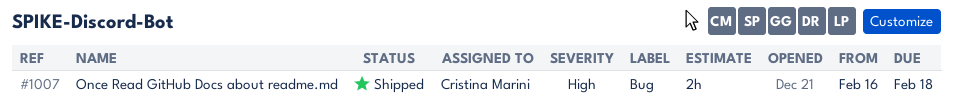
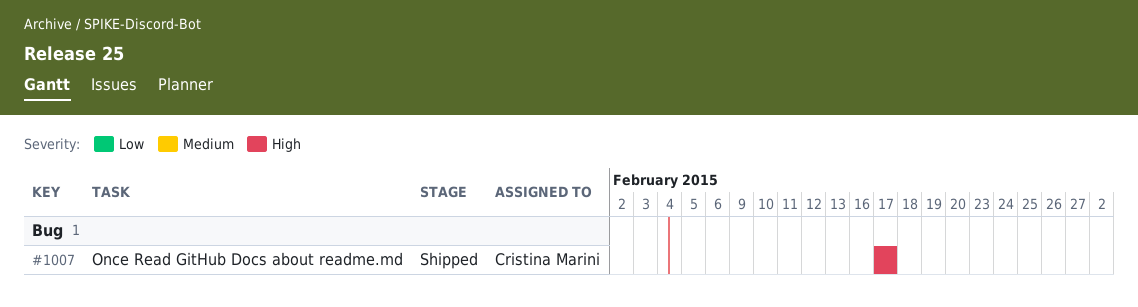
#1007, start: Feb 16 -> Feb 17
#1007, due: Feb 18 -> Feb 17

